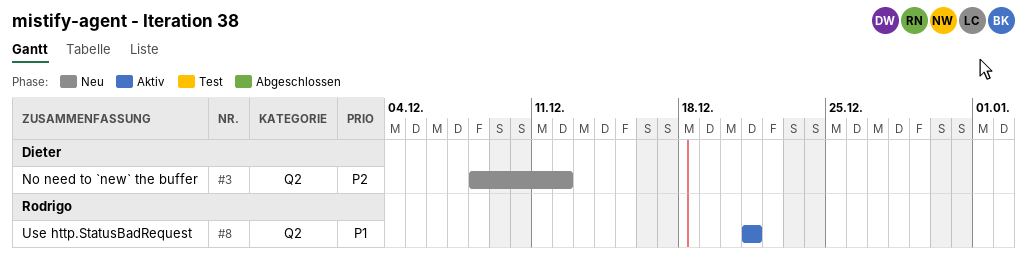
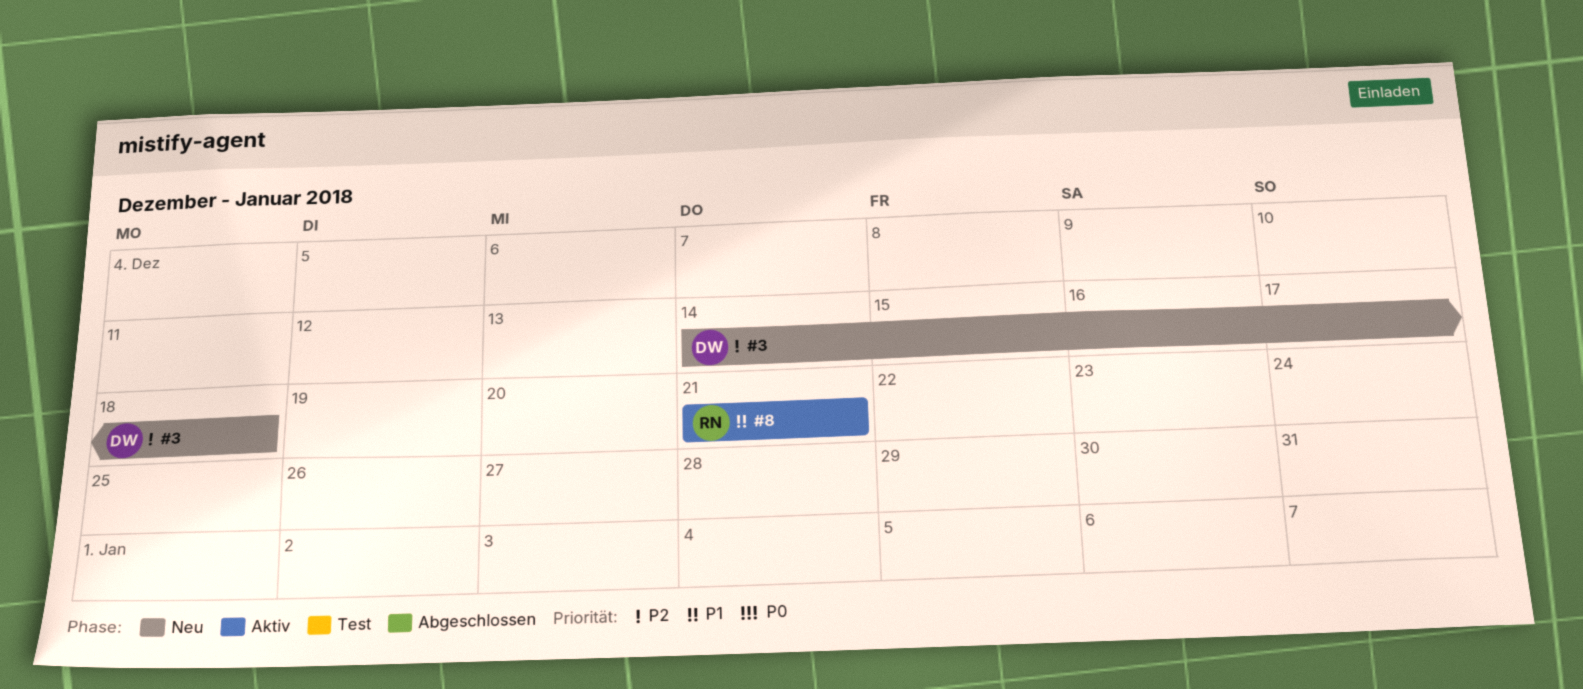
#3, start: Dec 8 -> Dec 14
#3, due: Dec 12 -> Dec 18

